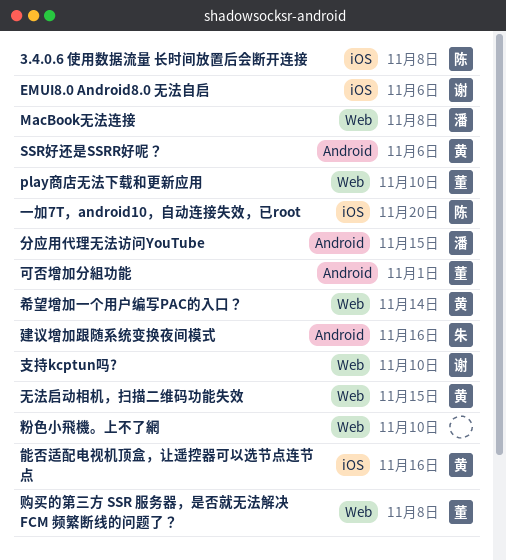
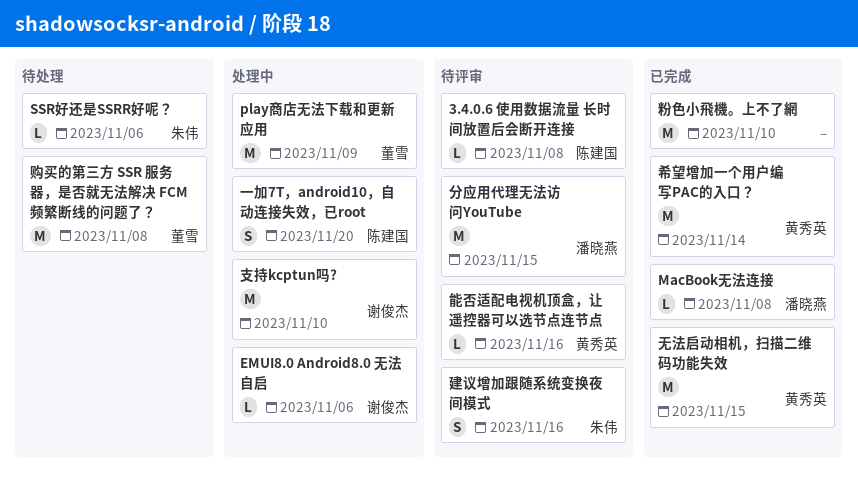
play商店无法下载和更新应用, due: Nov 10 -> Nov 9
SSR好还是SSRR好呢？, owner: 黄秀英 -> 朱伟
可否增加分組功能: present -> none

